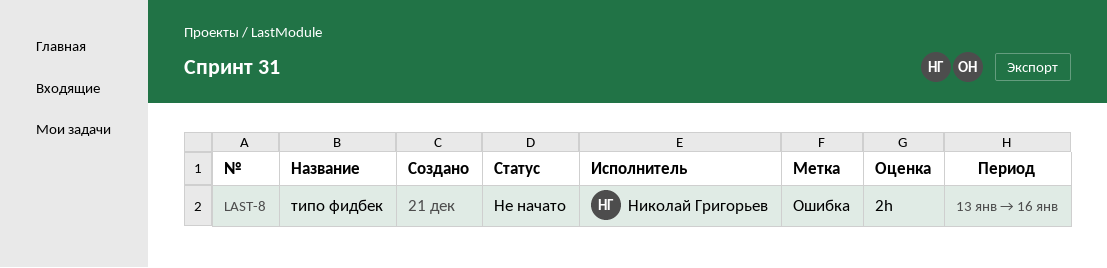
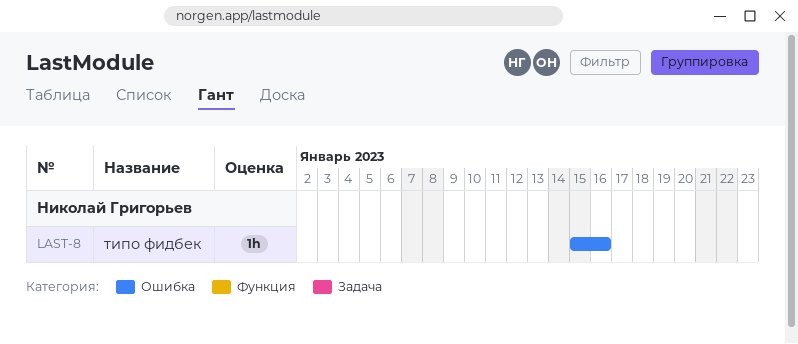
LAST-8, estimate: 2h -> 1h
LAST-8, start: Jan 13 -> Jan 15

